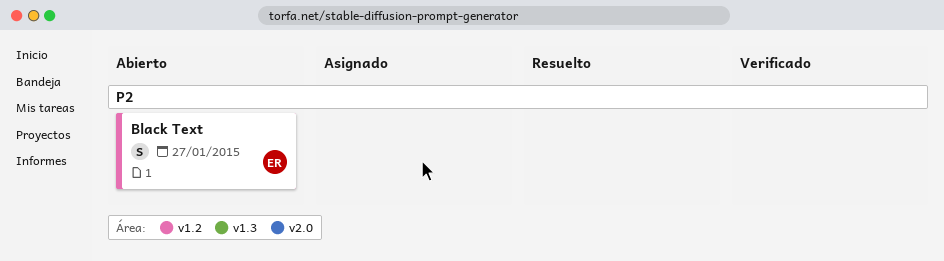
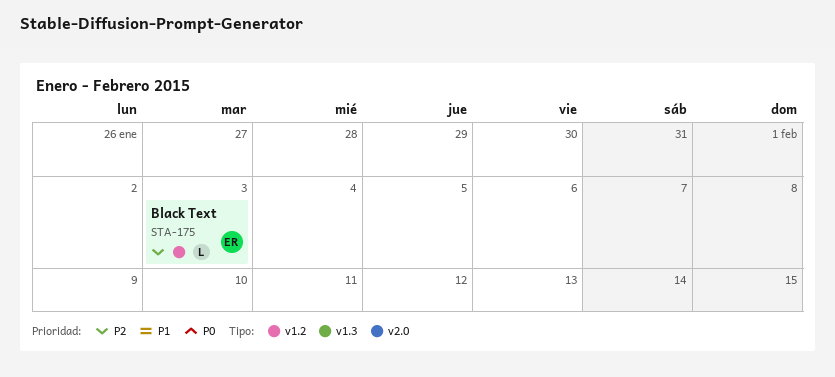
Black Text, estimate: S -> L
Black Text, due: Jan 27 -> Feb 3

